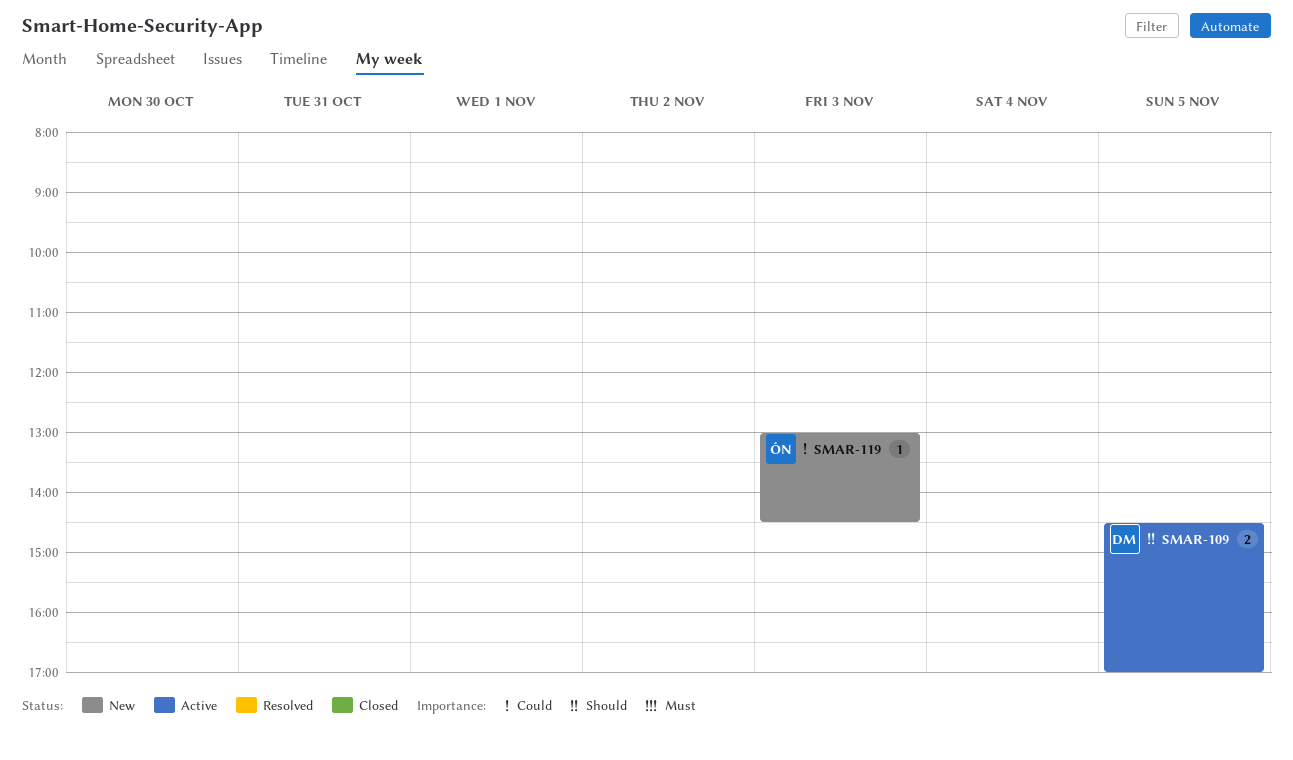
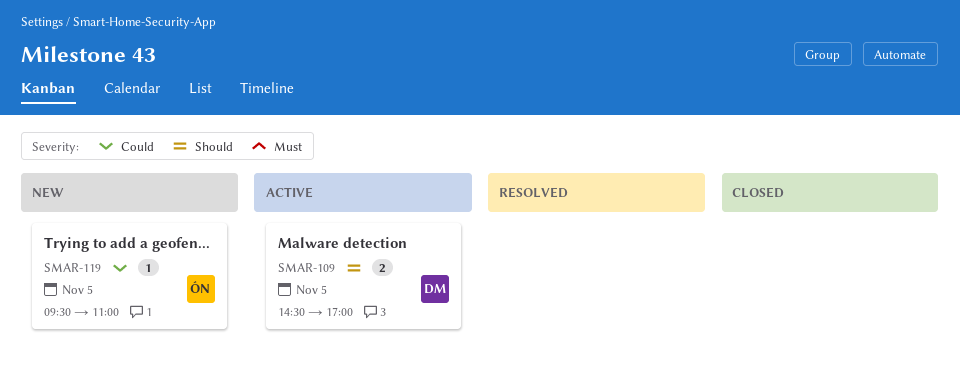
SMAR-119, day: Nov 3 -> Nov 5
SMAR-119, begins: 13:00 -> 09:30
SMAR-119, ends: 14:30 -> 11:00

